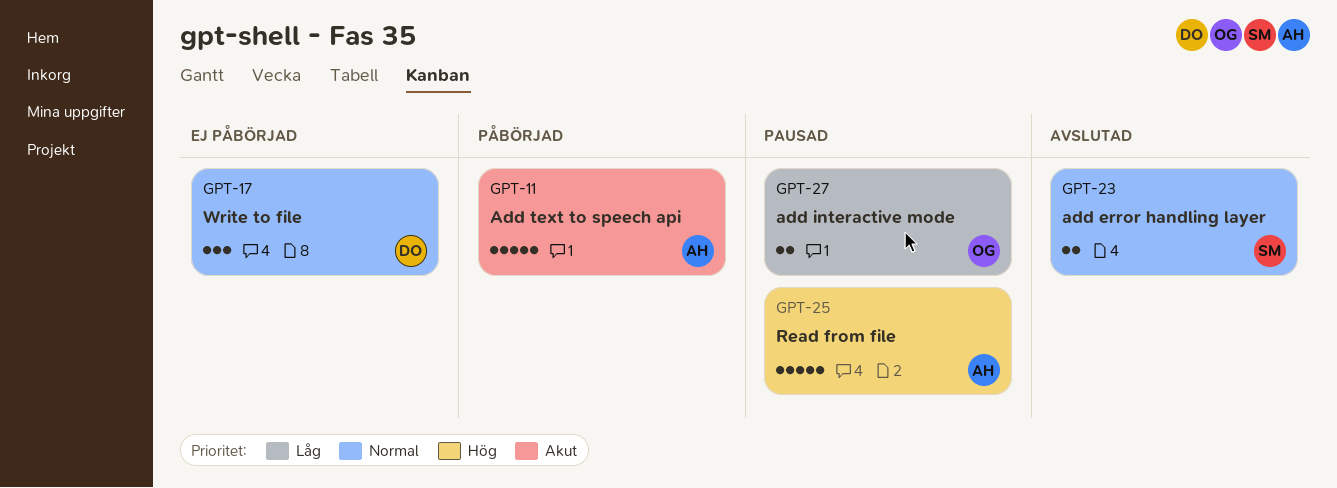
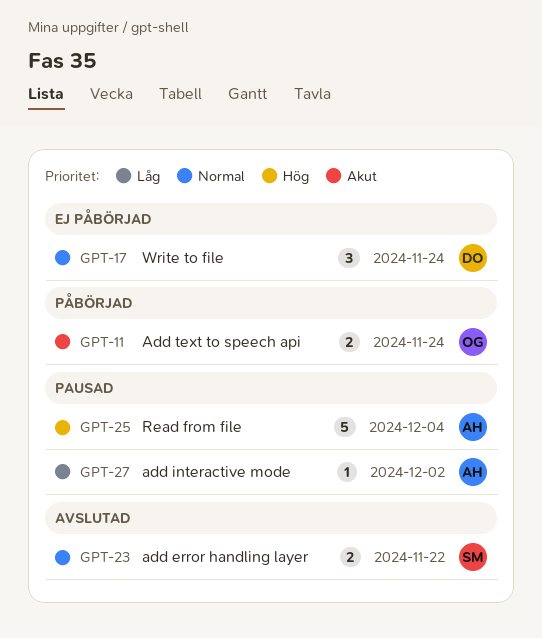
GPT-11, owner: AH -> OG
GPT-11, estimate: 5 -> 2
GPT-27, owner: OG -> AH
GPT-27, estimate: 2 -> 1

